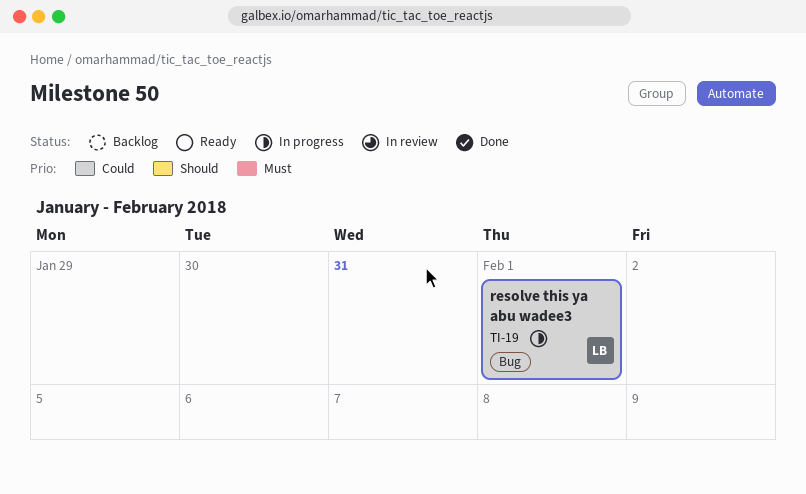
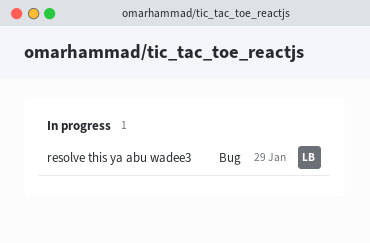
resolve this ya abu wadee3, due: Feb 1 -> Jan 29

